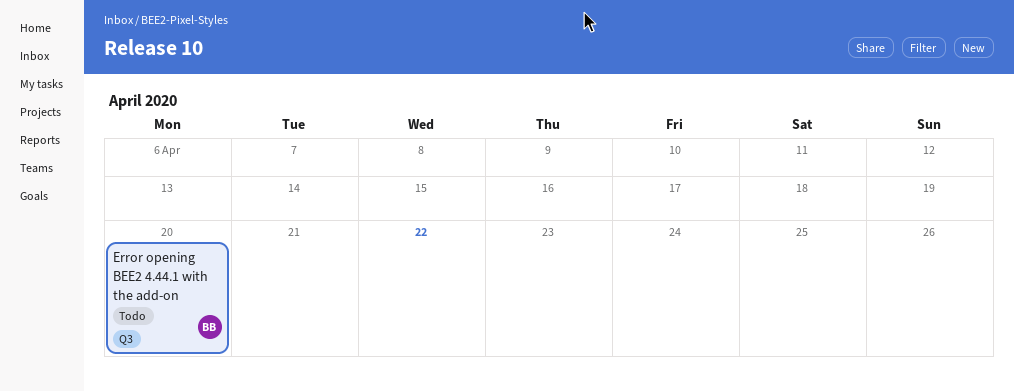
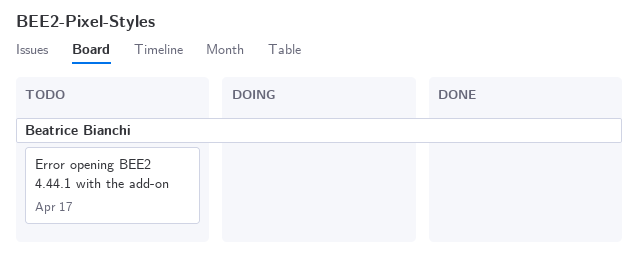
Error opening BEE2 4.44.1 with the add-on, due: Apr 20 -> Apr 17

